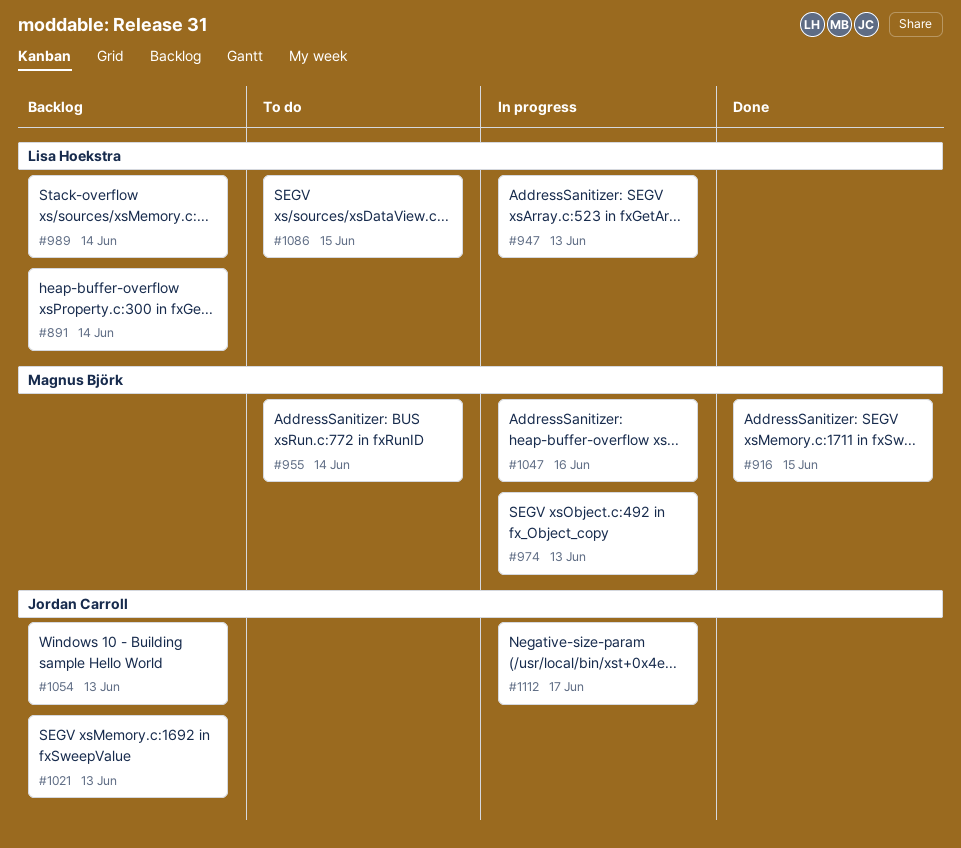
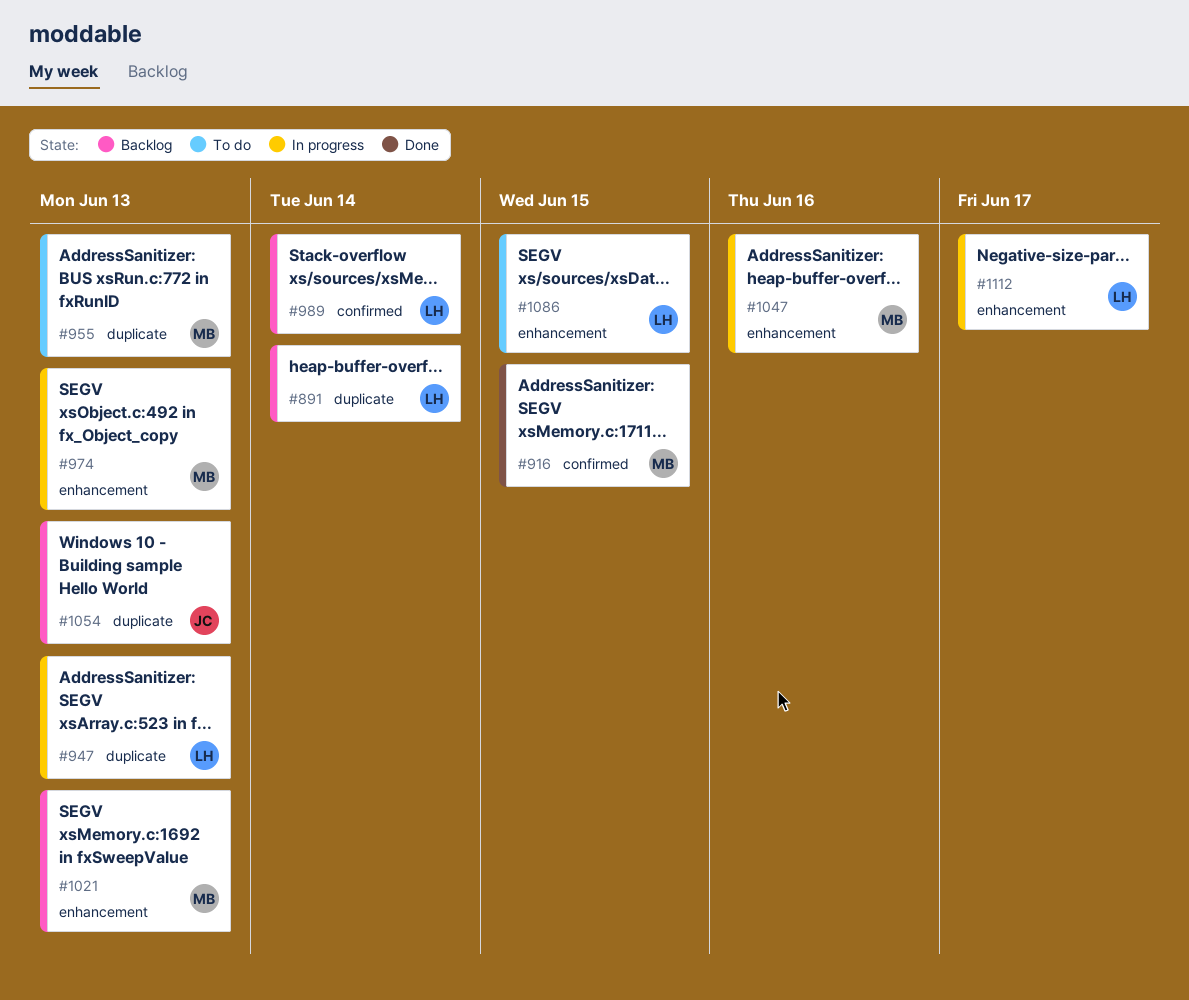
#955, due: Jun 14 -> Jun 13
#1021, owner: Jordan Carroll -> Magnus Björk
#1112, owner: Jordan Carroll -> Lisa Hoekstra

